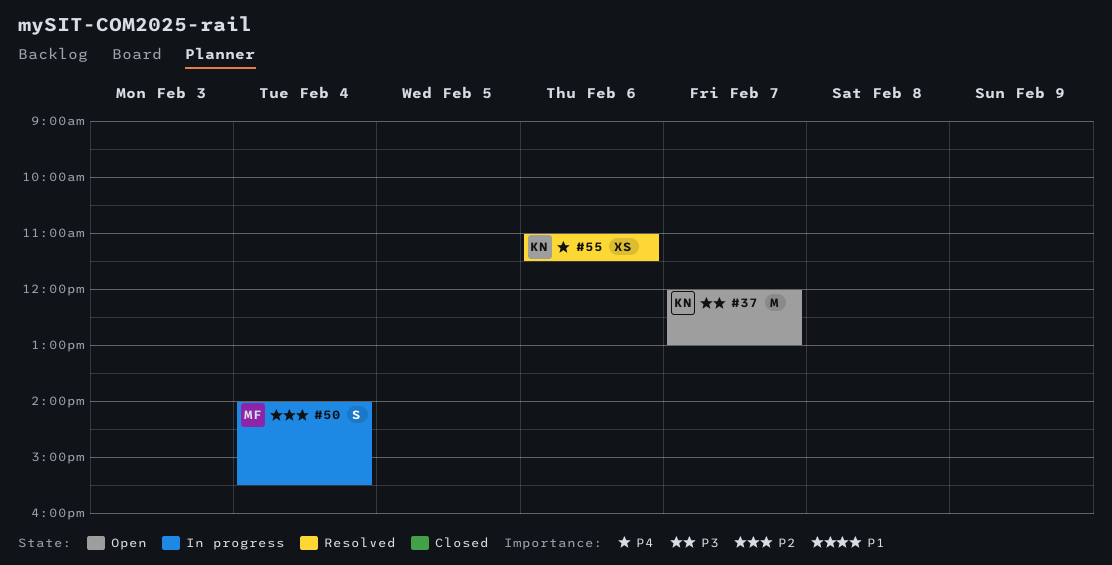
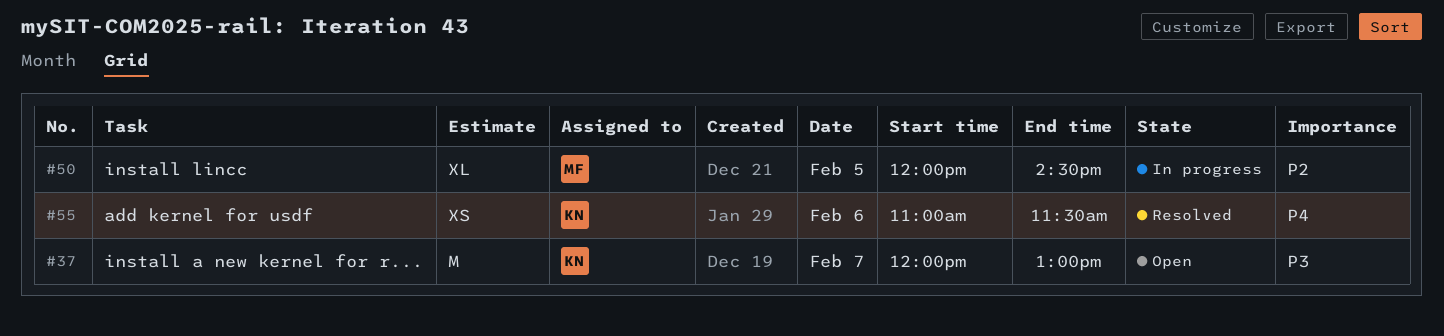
#50, estimate: S -> XL
#50, day: Feb 4 -> Feb 5
#50, begins: 14:00 -> 12:00
#50, ends: 15:30 -> 14:30

